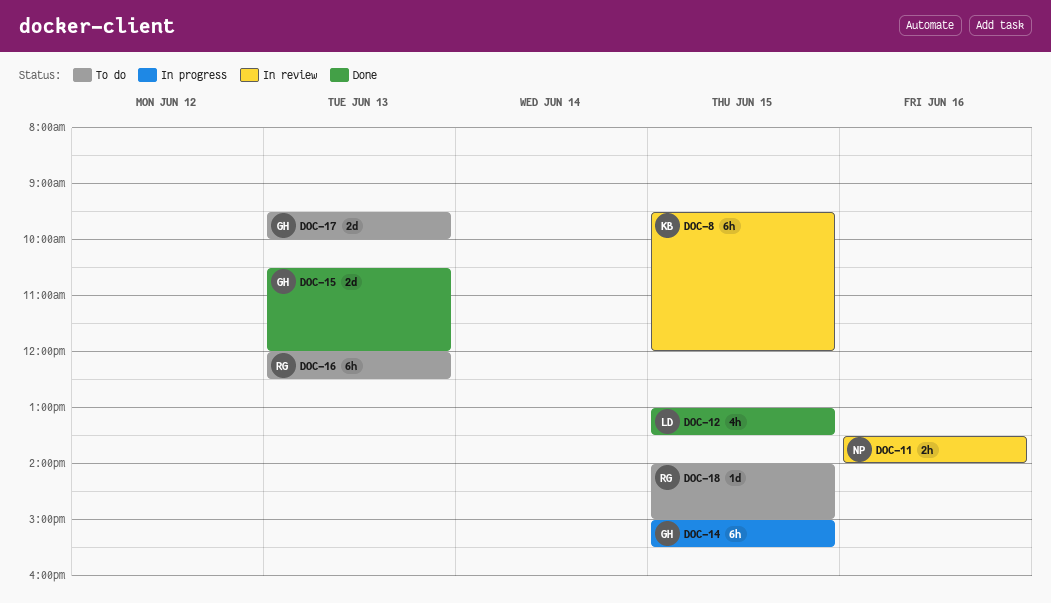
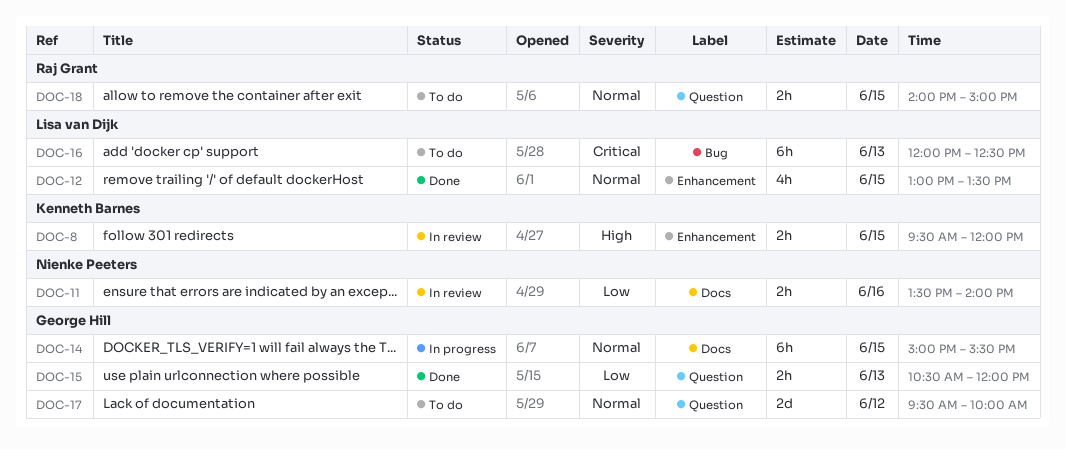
DOC-8, estimate: 6h -> 2h
DOC-15, estimate: 2d -> 2h
DOC-16, owner: Raj Grant -> Lisa van Dijk
DOC-17, day: Jun 13 -> Jun 12
DOC-18, estimate: 1d -> 2h

